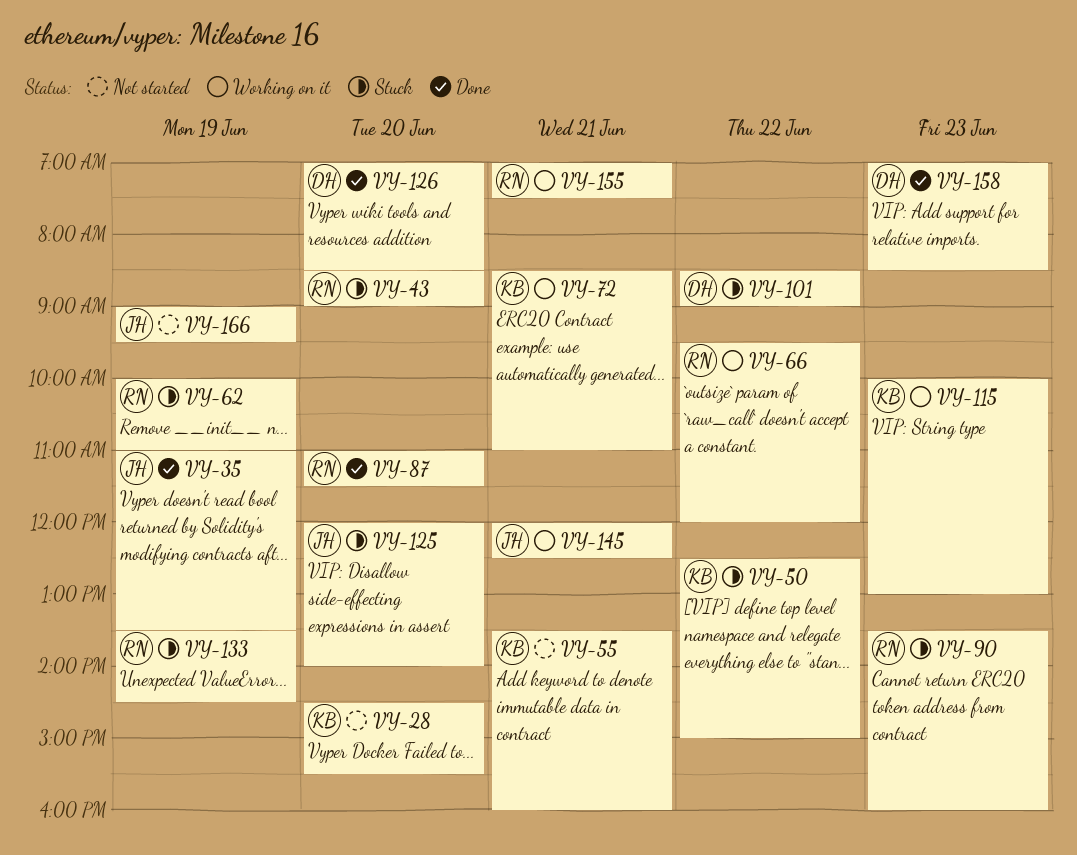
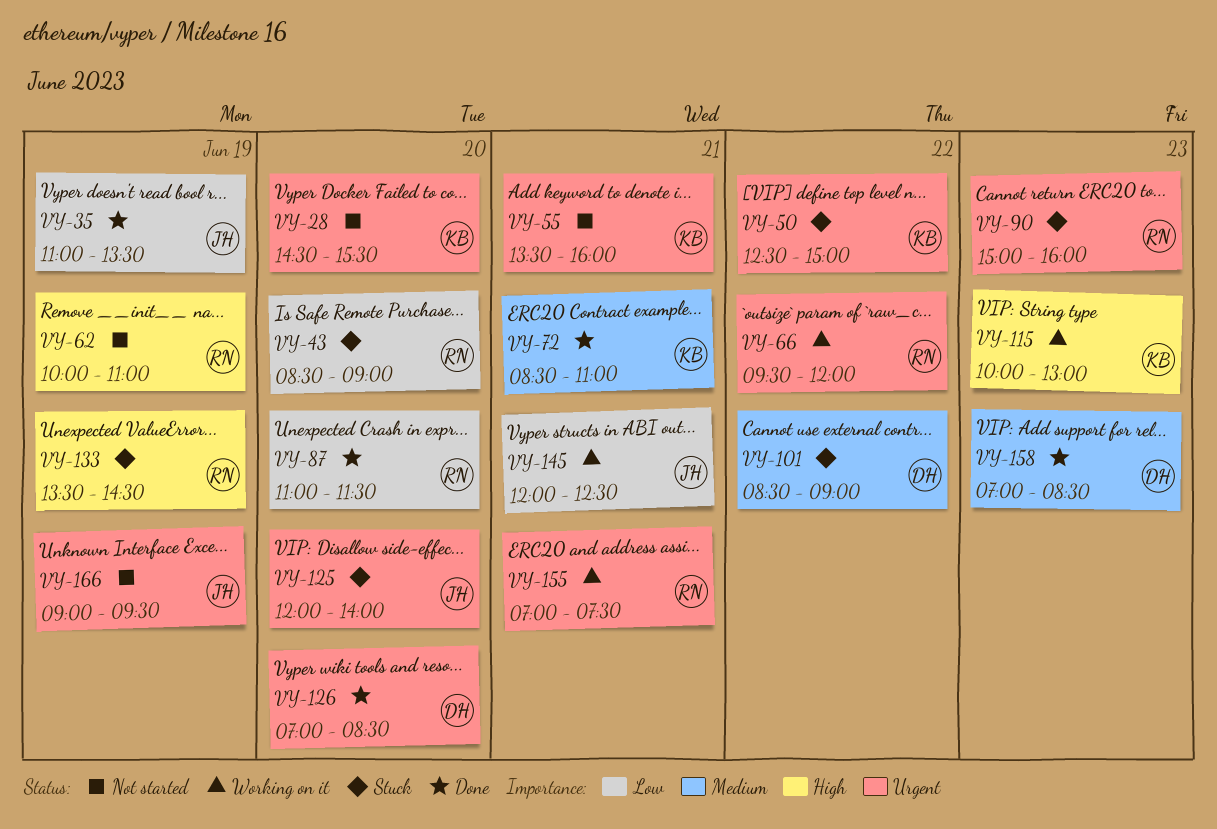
VY-62, status: Stuck -> Not started
VY-72, status: Working on it -> Done
VY-90, begins: 13:30 -> 15:00

